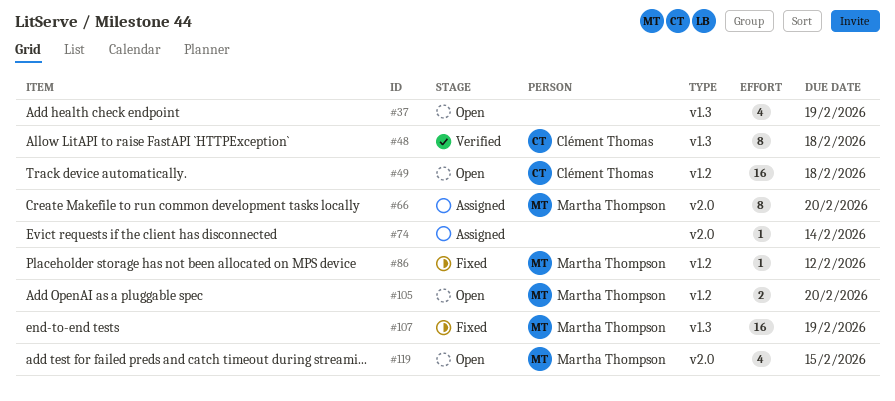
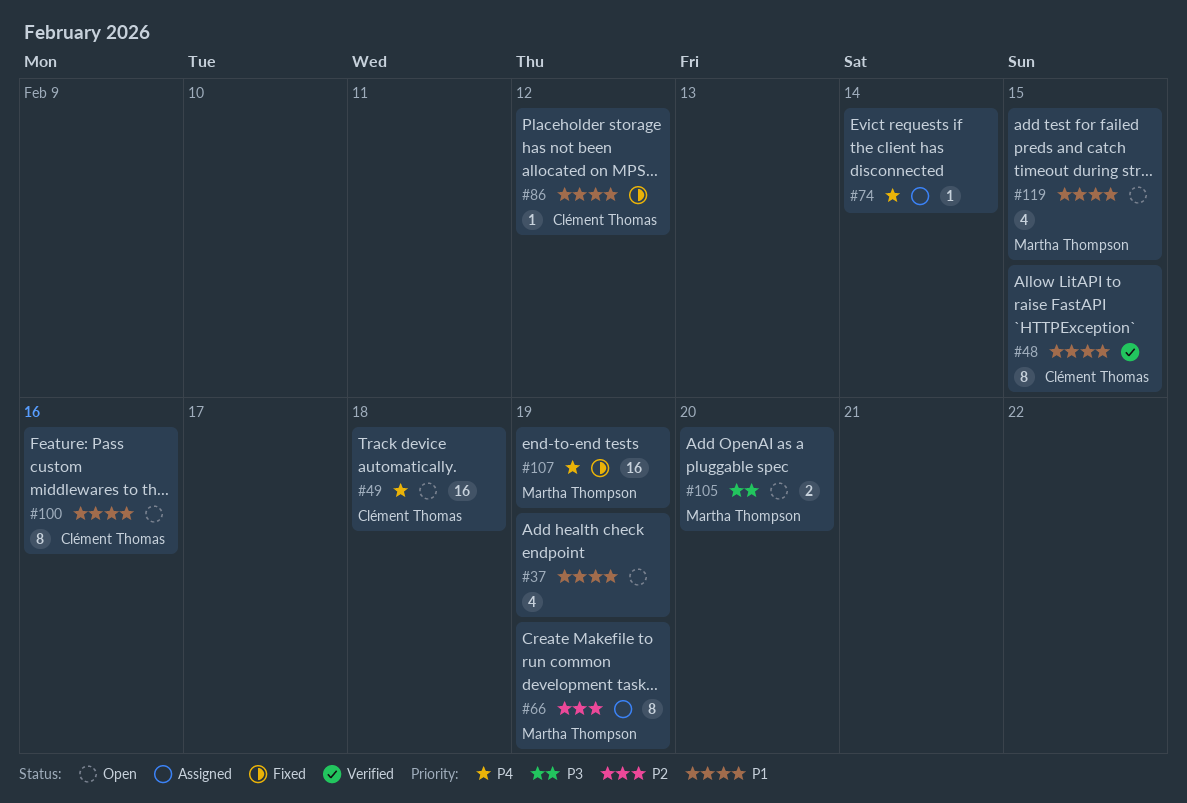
#48, due: Feb 18 -> Feb 15
#66, due: Feb 20 -> Feb 19
#86, owner: Martha Thompson -> Clément Thomas
#100: none -> present

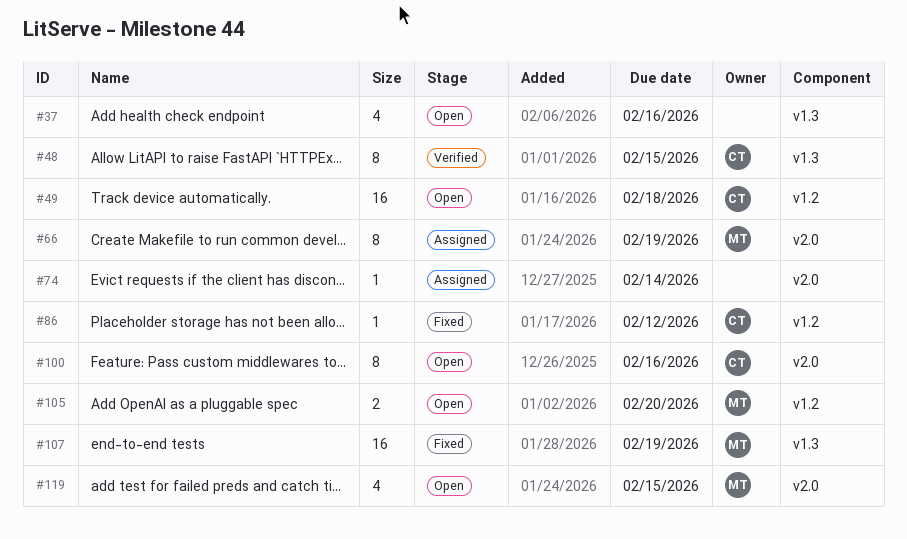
#37, due: Feb 19 -> Feb 16

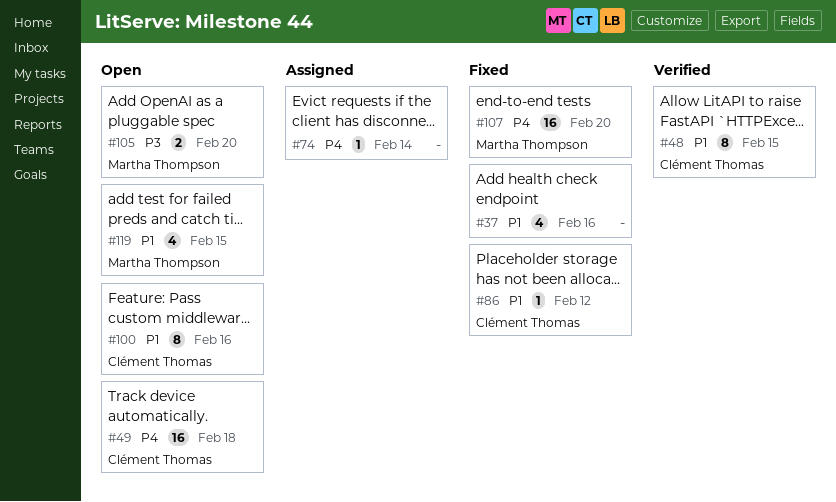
#37, status: Open -> Fixed
#66: present -> none
#107, due: Feb 19 -> Feb 20

